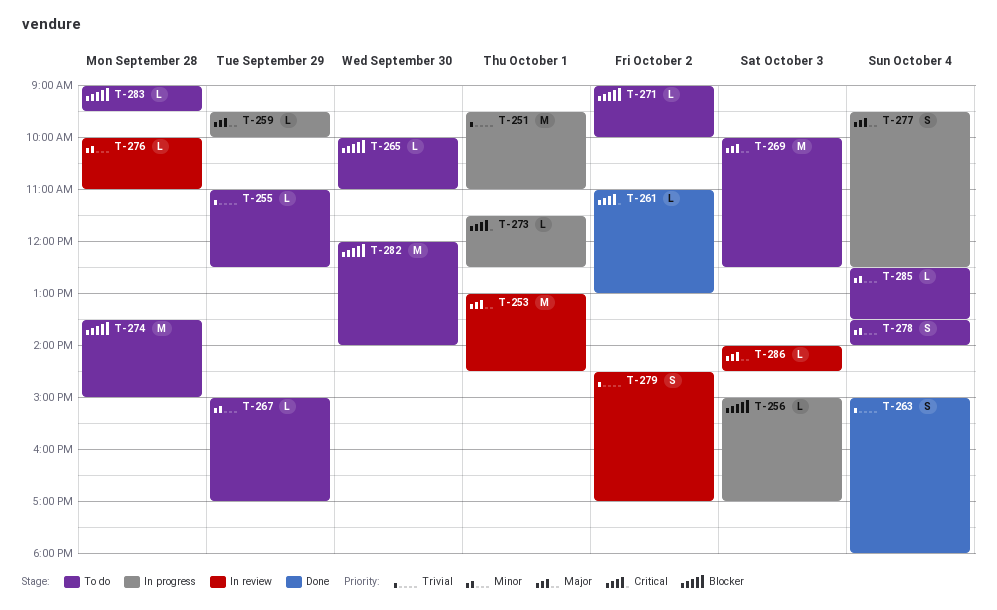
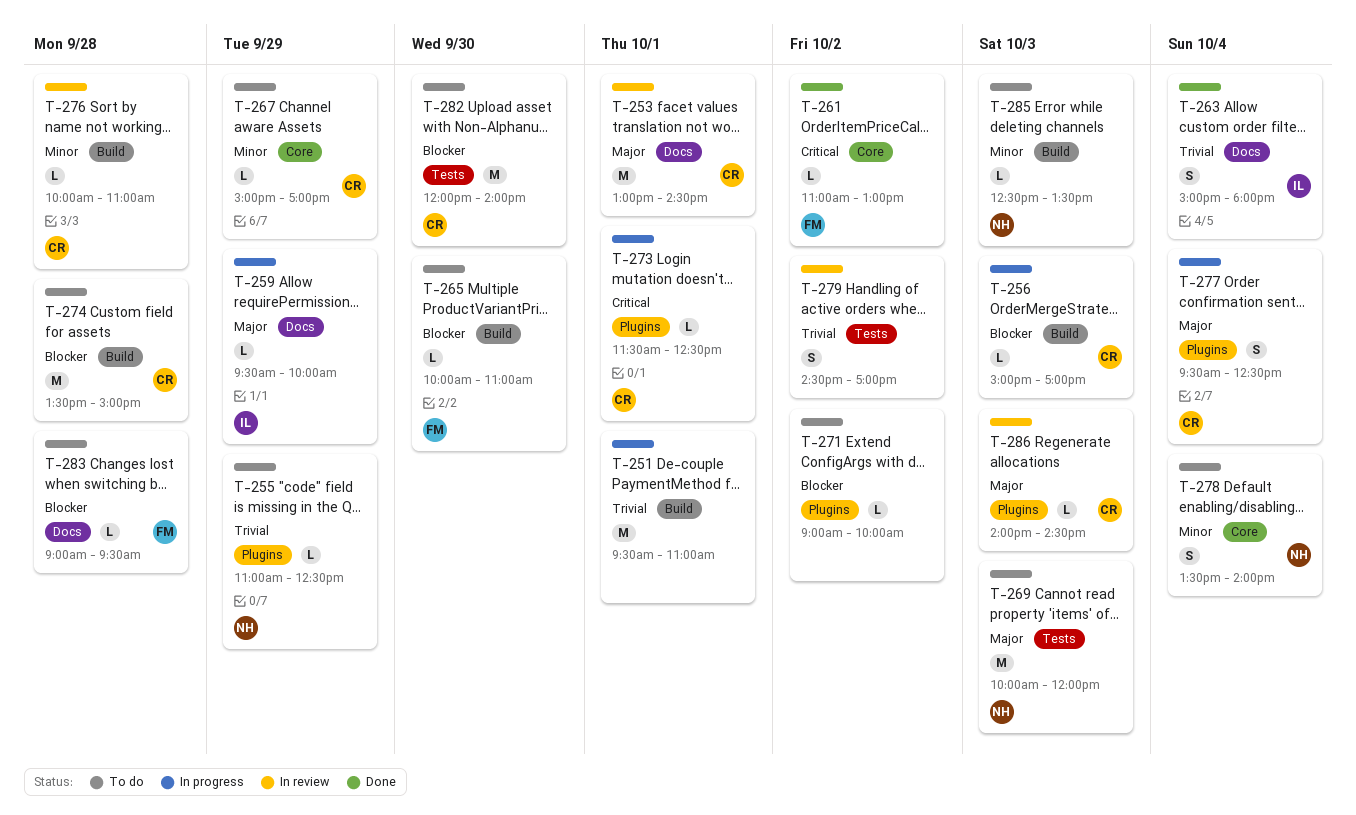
T-269, ends: 12:30 -> 12:00
T-285, day: Oct 4 -> Oct 3

